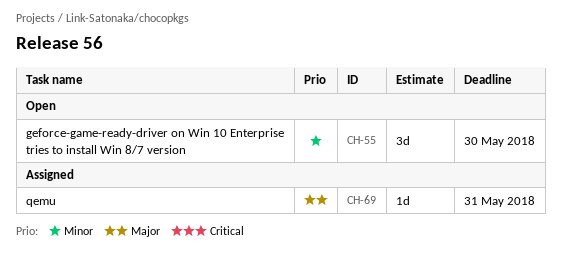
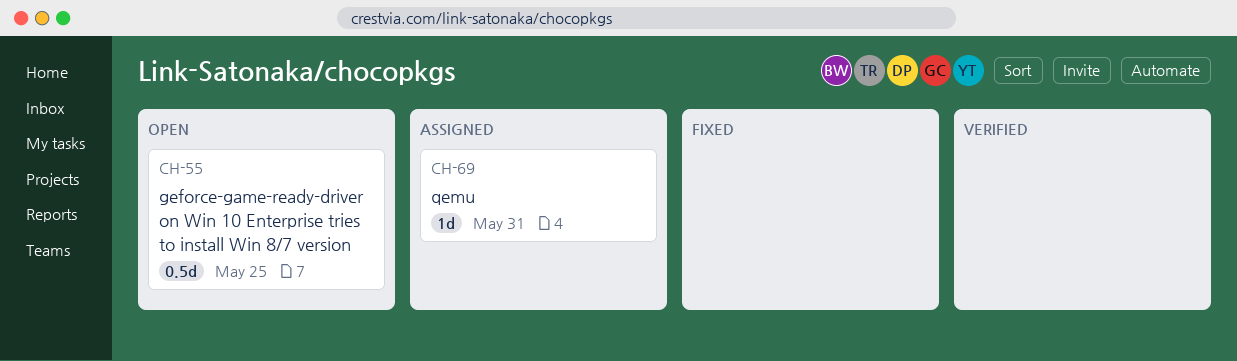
CH-55, estimate: 3d -> 0.5d
CH-55, due: May 30 -> May 25

